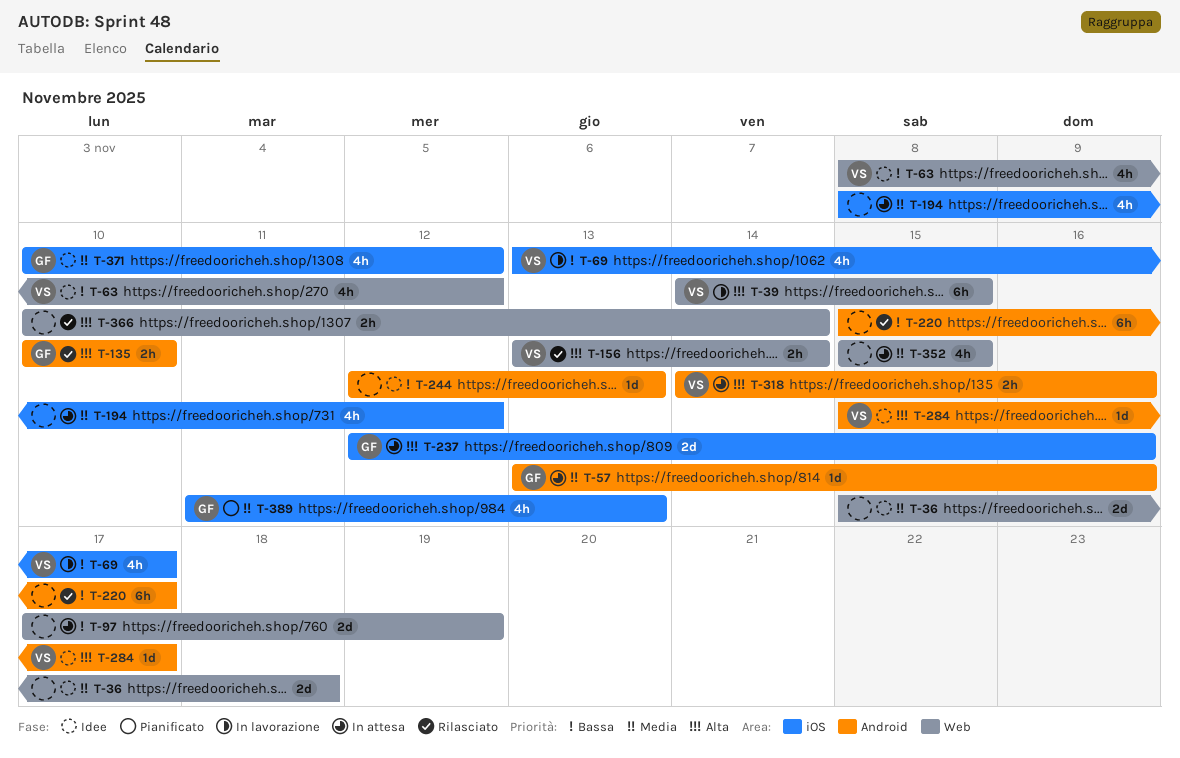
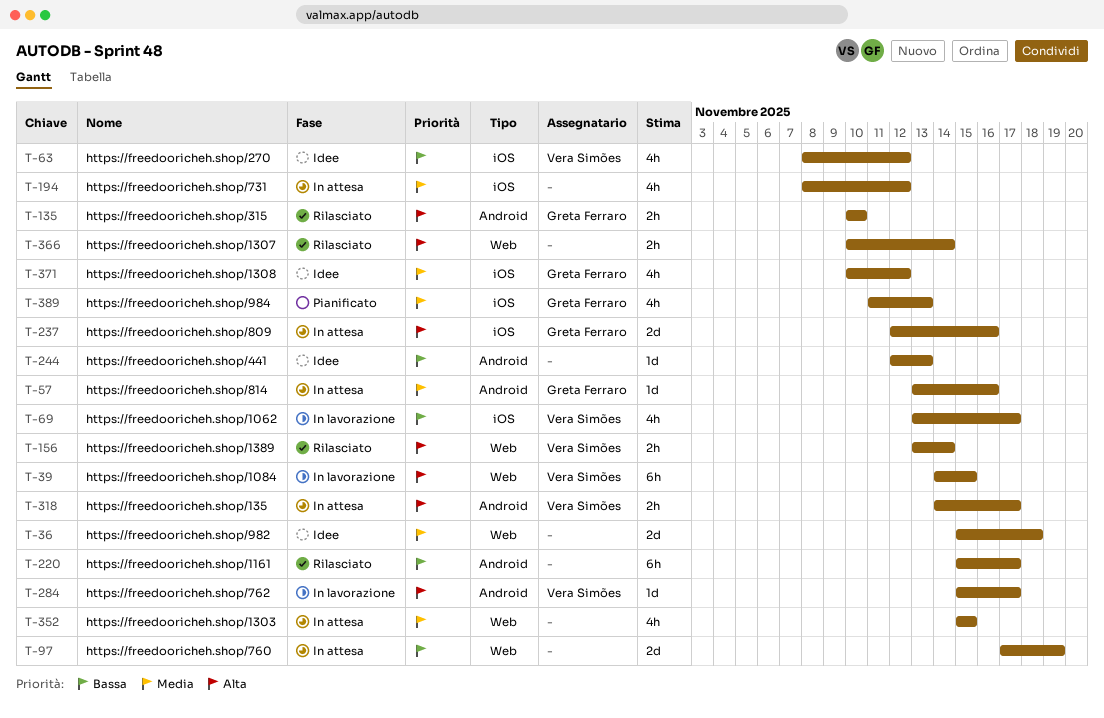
T-63, label: Web -> iOS
T-284, status: Idee -> In lavorazione
T-318, due: Nov 16 -> Nov 17

